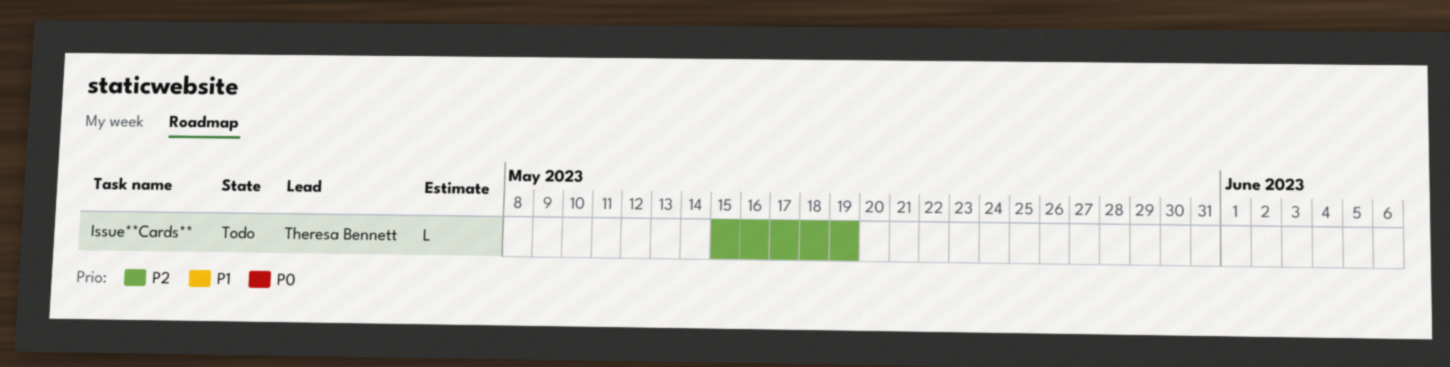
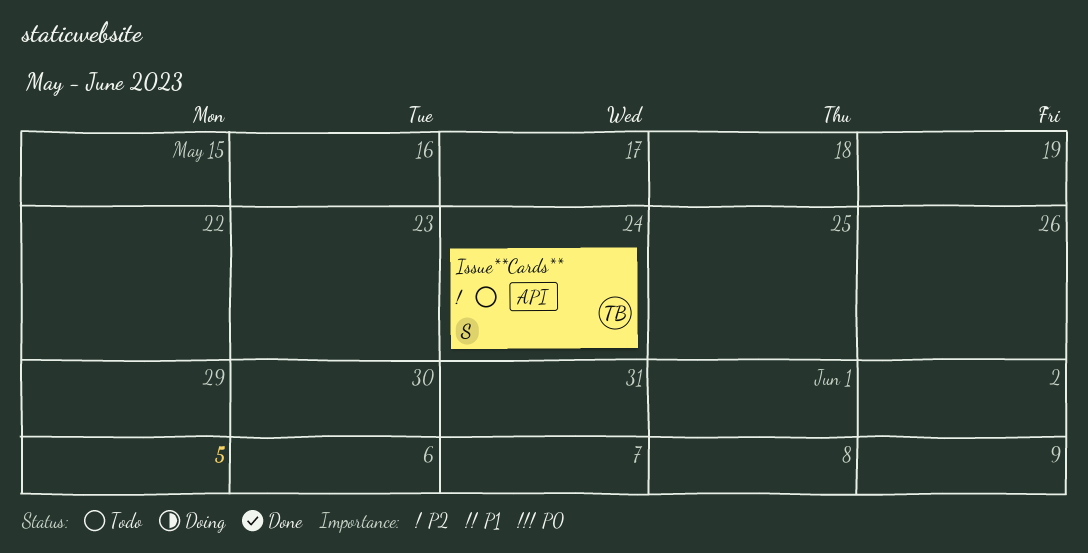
Issue**Cards**, estimate: L -> S
Issue**Cards**, due: May 19 -> May 24

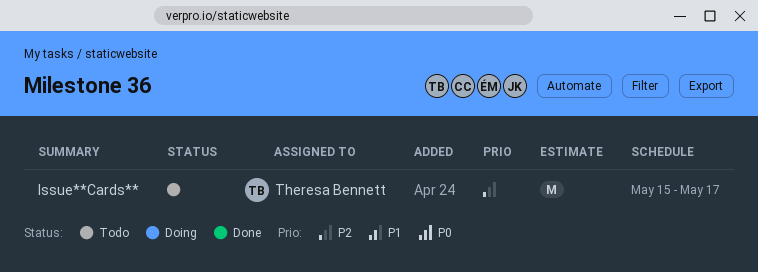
Issue**Cards**, estimate: S -> M
Issue**Cards**, due: May 24 -> May 17

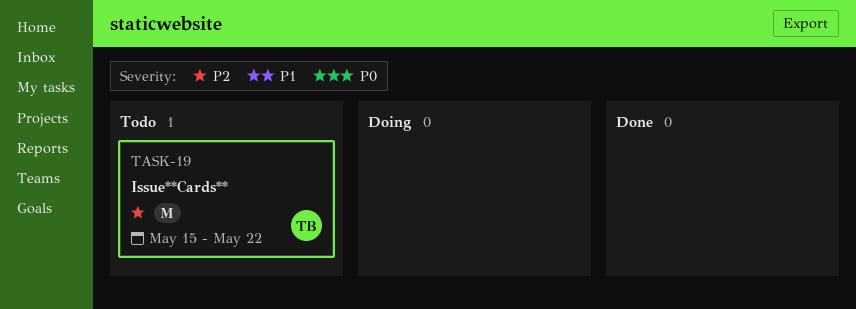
Issue**Cards**, due: May 17 -> May 22

